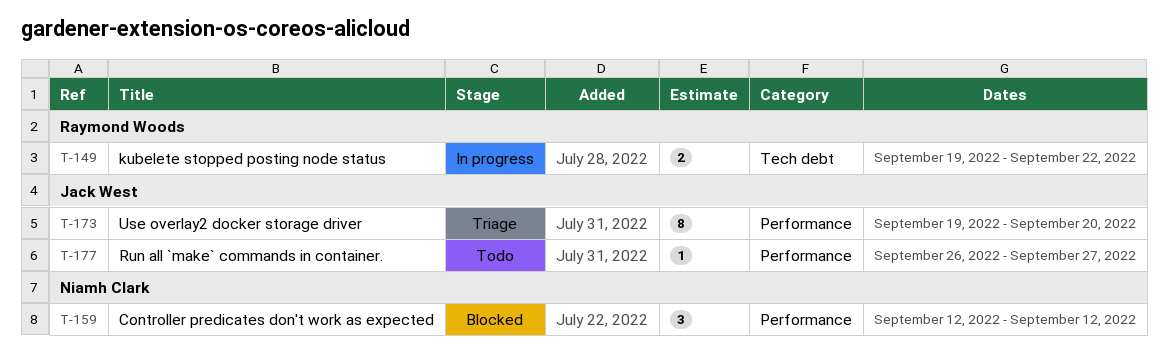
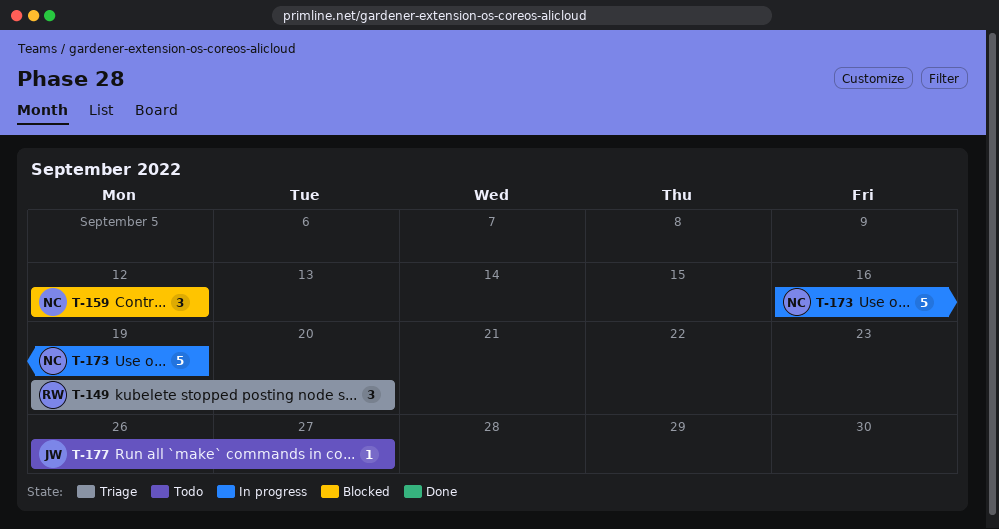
T-149, status: In progress -> Triage
T-149, estimate: 2 -> 3
T-149, due: Sep 22 -> Sep 20
T-173, status: Triage -> In progress
T-173, owner: Jack West -> Niamh Clark
T-173, estimate: 8 -> 5
T-173, start: Sep 19 -> Sep 16
T-173, due: Sep 20 -> Sep 19

